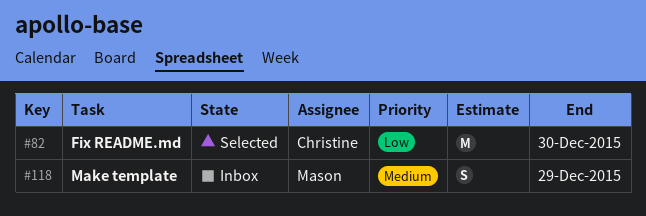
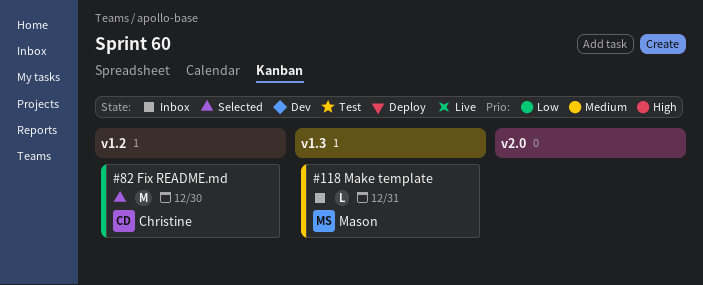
#118, estimate: S -> L
#118, due: Dec 29 -> Dec 31

